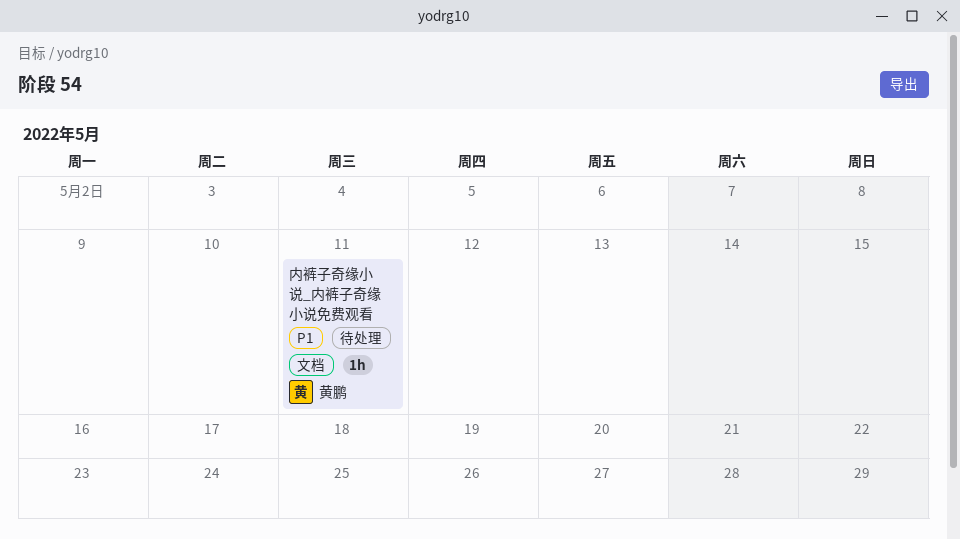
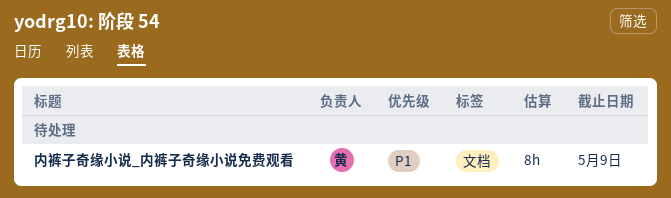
内裤子奇缘小说_内裤子奇缘小说免费观看, estimate: 1h -> 8h
内裤子奇缘小说_内裤子奇缘小说免费观看, due: May 11 -> May 9

